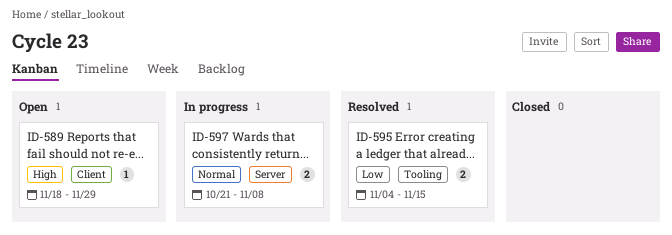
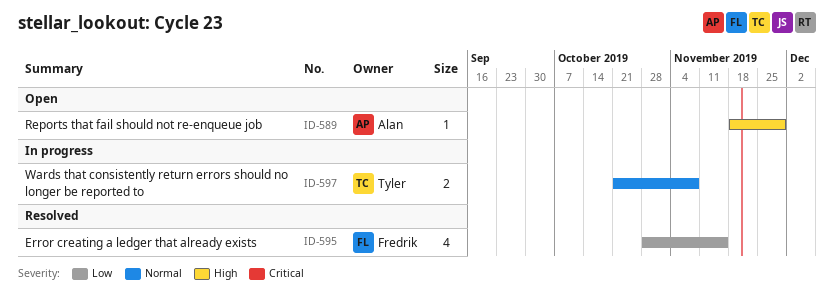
ID-595, estimate: 2 -> 4
ID-595, start: Nov 4 -> Oct 28

